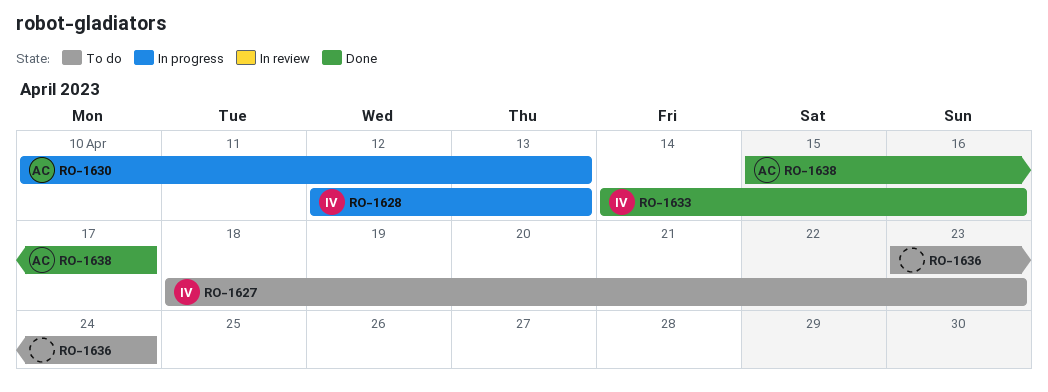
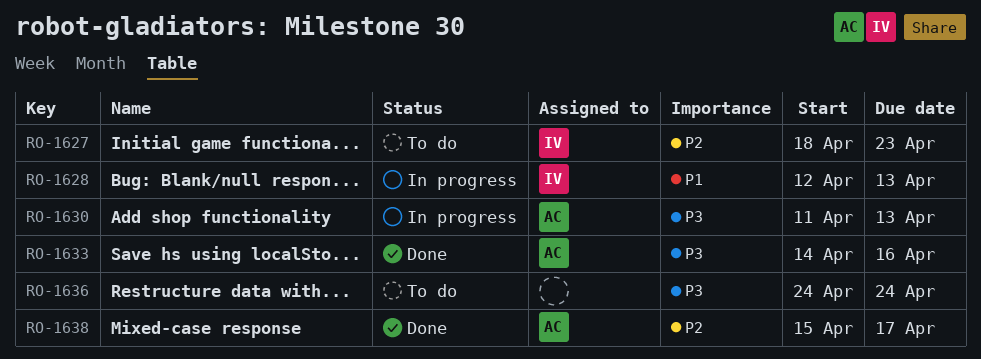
RO-1630, start: Apr 10 -> Apr 11
RO-1633, owner: IV -> AC
RO-1636, start: Apr 23 -> Apr 24

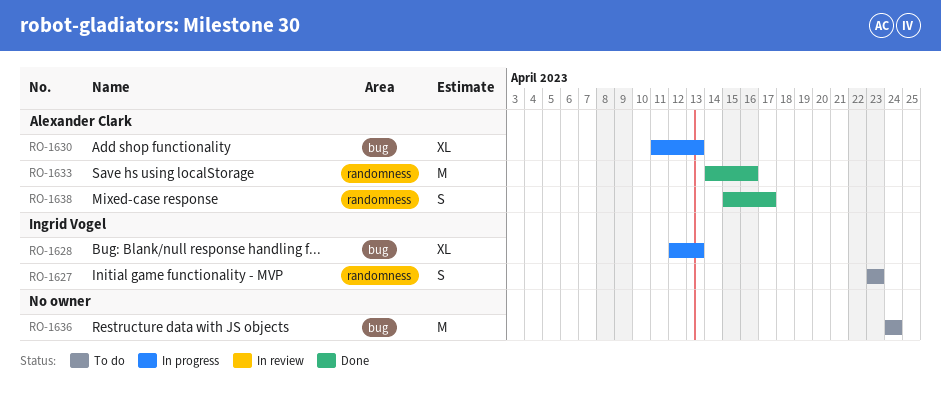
RO-1627, start: Apr 18 -> Apr 23

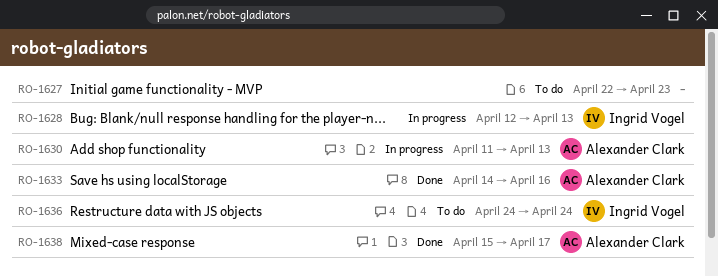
RO-1627, owner: Ingrid Vogel -> none
RO-1627, start: Apr 23 -> Apr 22
RO-1636, owner: none -> Ingrid Vogel

